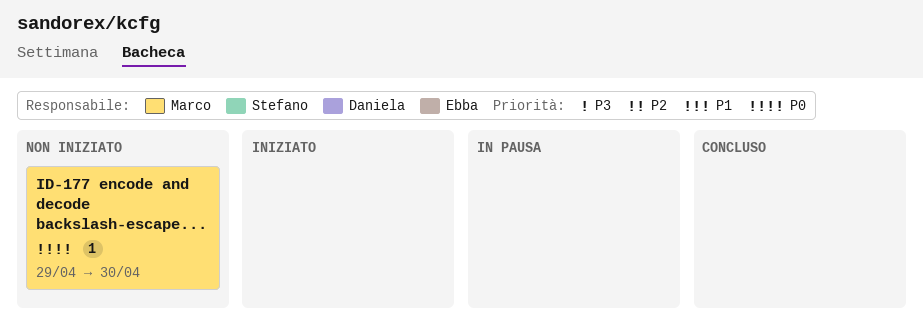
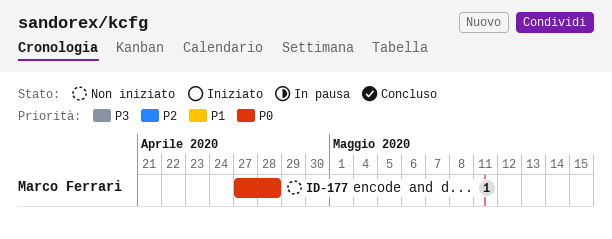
ID-177, start: Apr 29 -> Apr 27
ID-177, due: Apr 30 -> Apr 28

